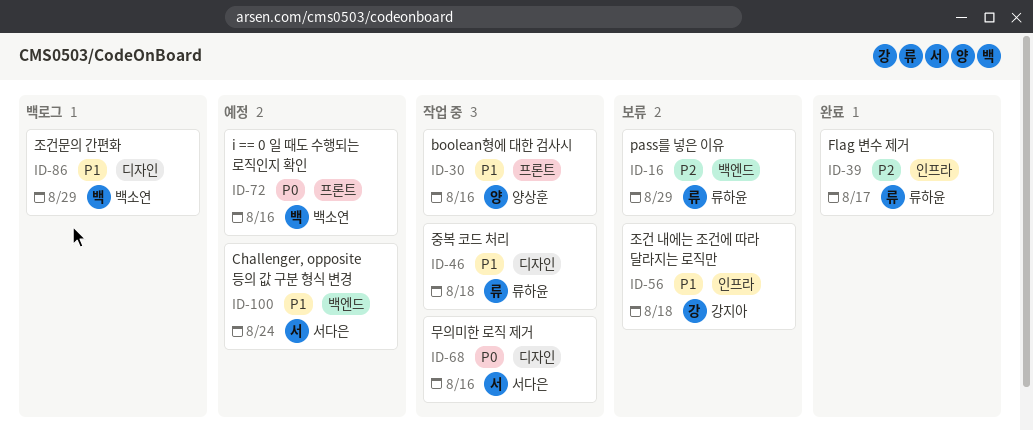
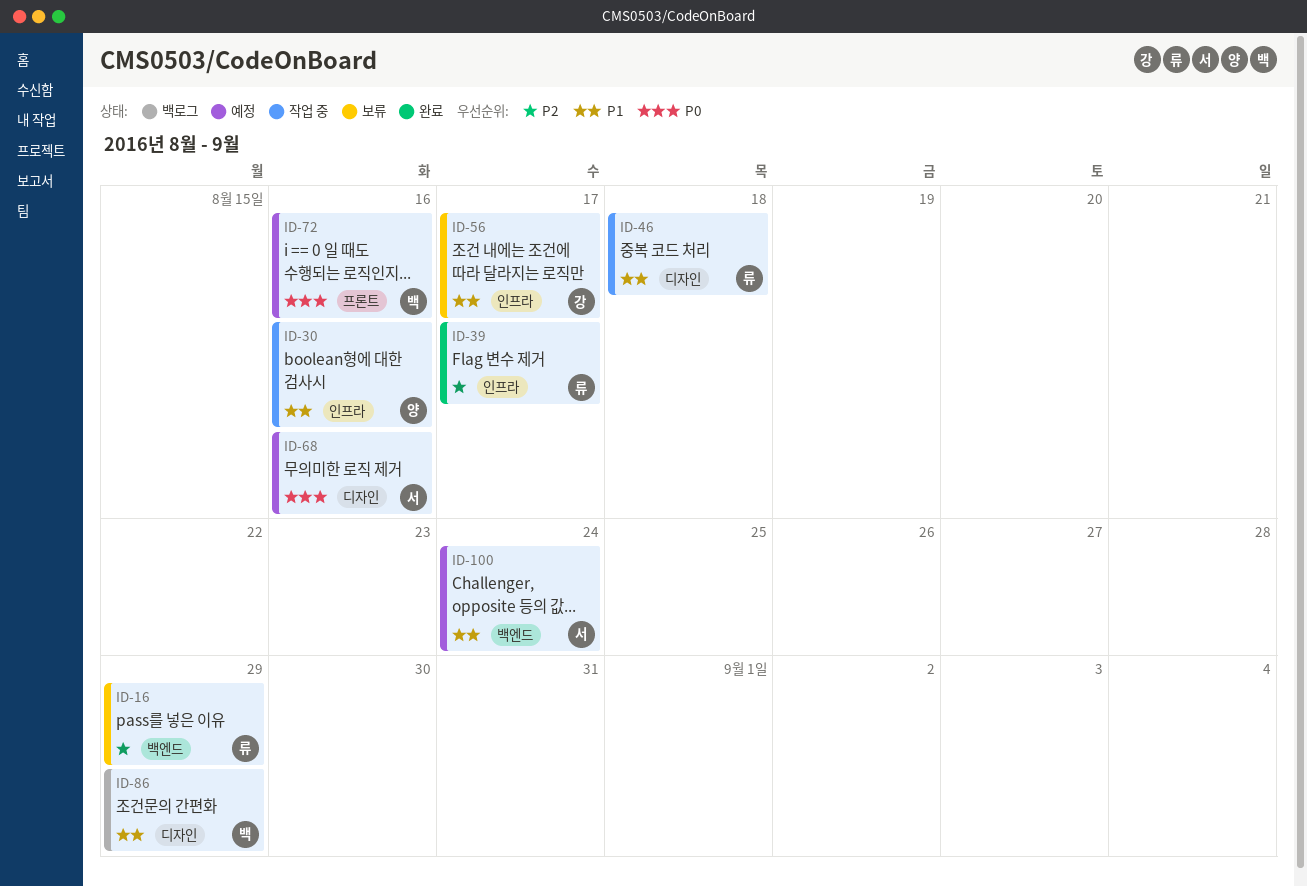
ID-30, label: 프론트 -> 인프라
ID-56, due: Aug 18 -> Aug 17
ID-68, status: 작업 중 -> 예정

